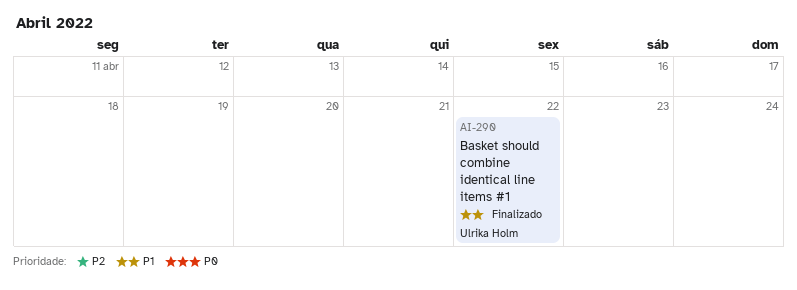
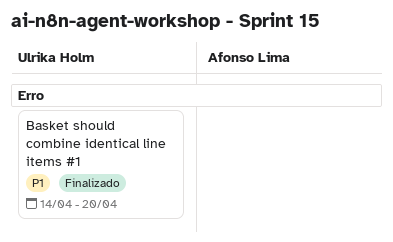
Basket should combine identical line items #1, due: Apr 22 -> Apr 20

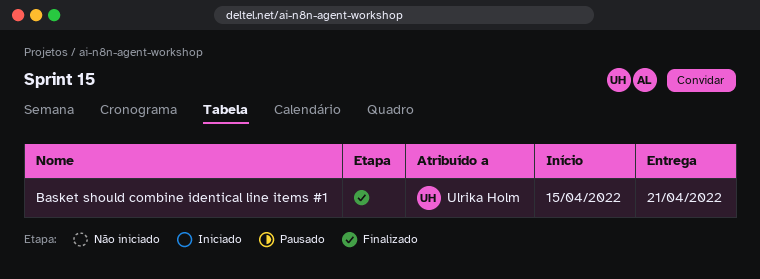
Basket should combine identical line items #1, start: Apr 14 -> Apr 15
Basket should combine identical line items #1, due: Apr 20 -> Apr 21

